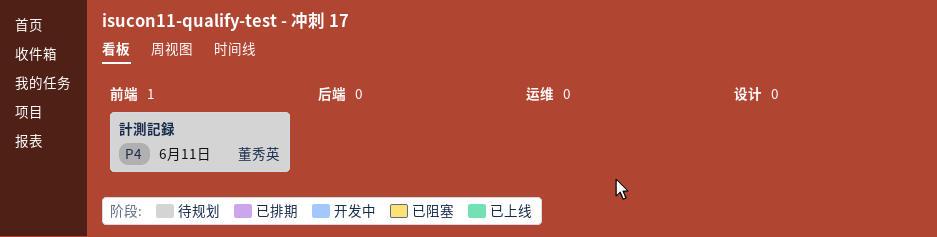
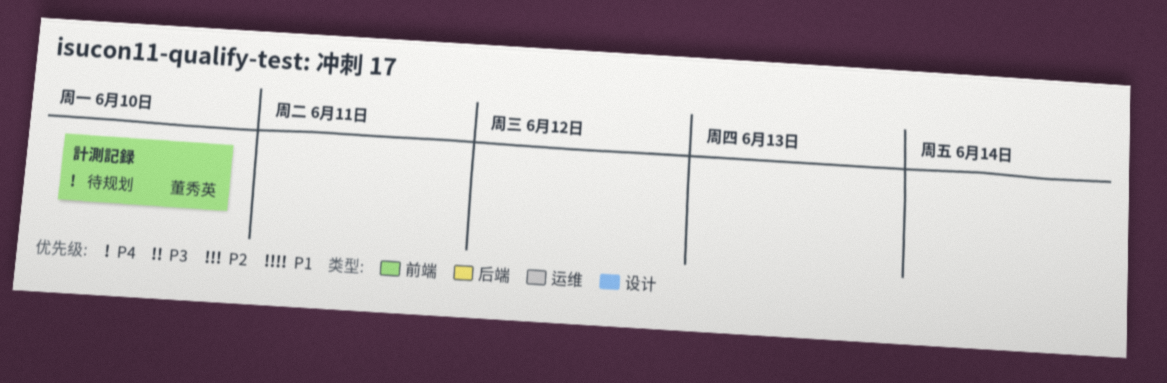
計測記録, due: Jun 11 -> Jun 10

